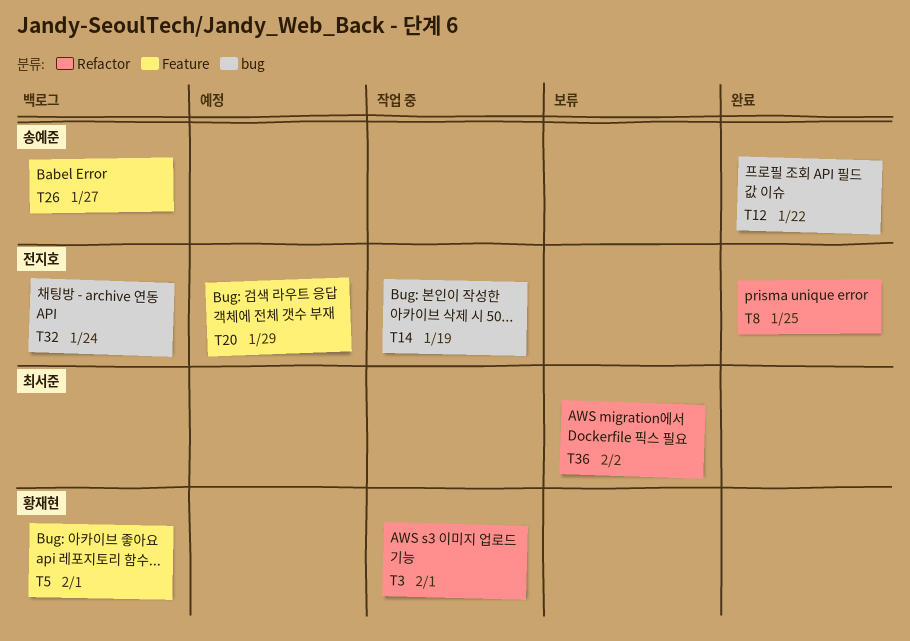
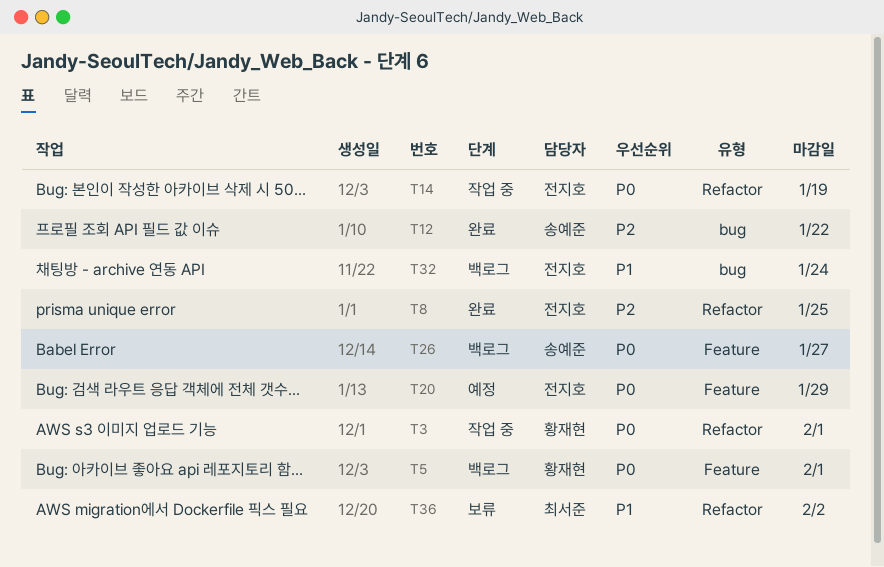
T14, label: bug -> Refactor

